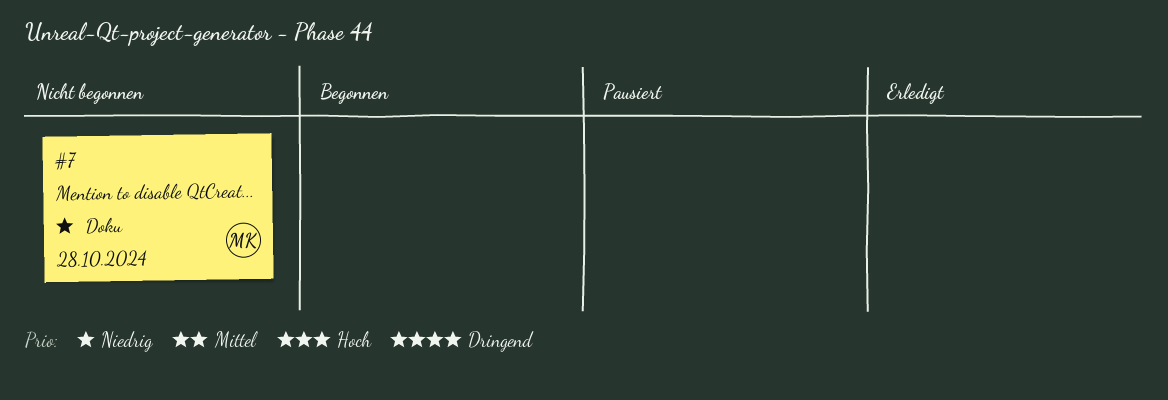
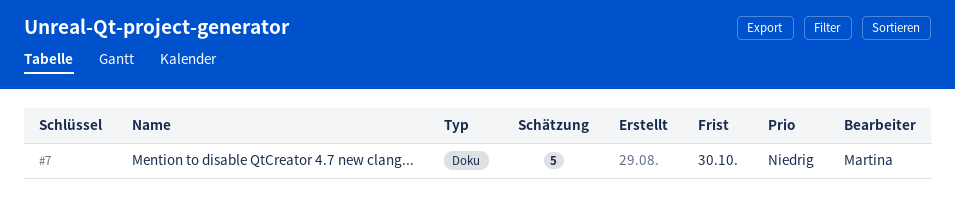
#7, due: Oct 28 -> Oct 30

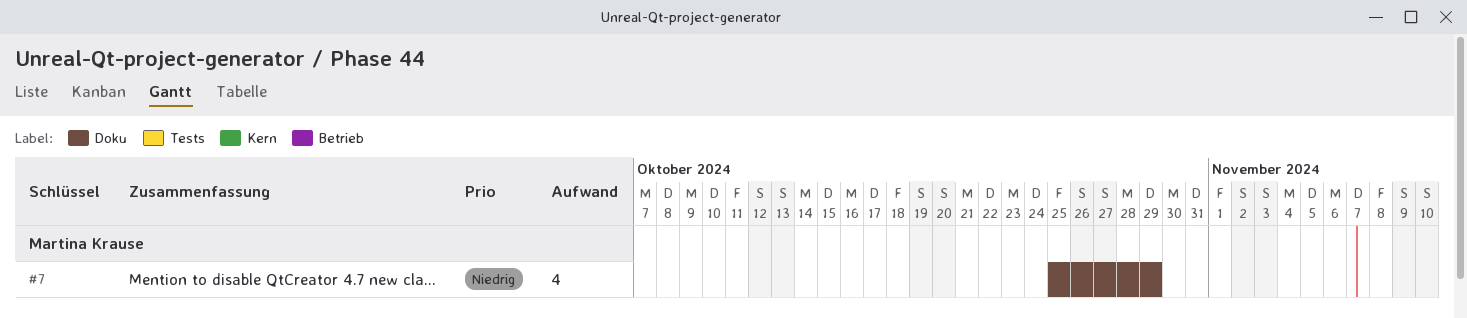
#7, estimate: 5 -> 4
#7, due: Oct 30 -> Oct 29

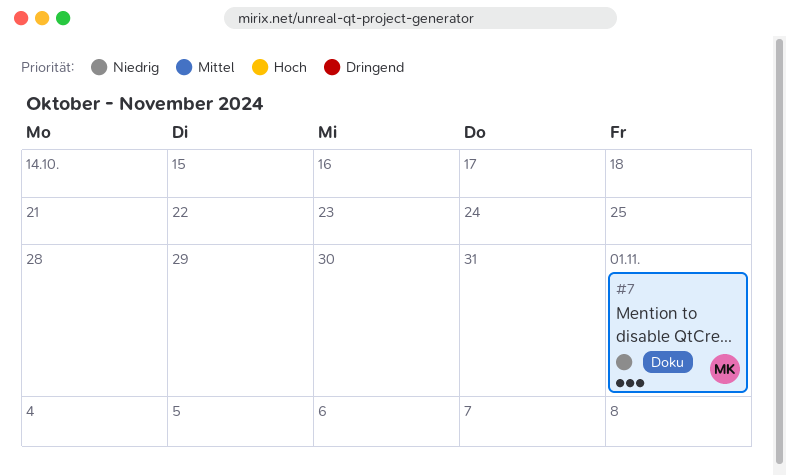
#7, estimate: 4 -> 3
#7, due: Oct 29 -> Nov 1

